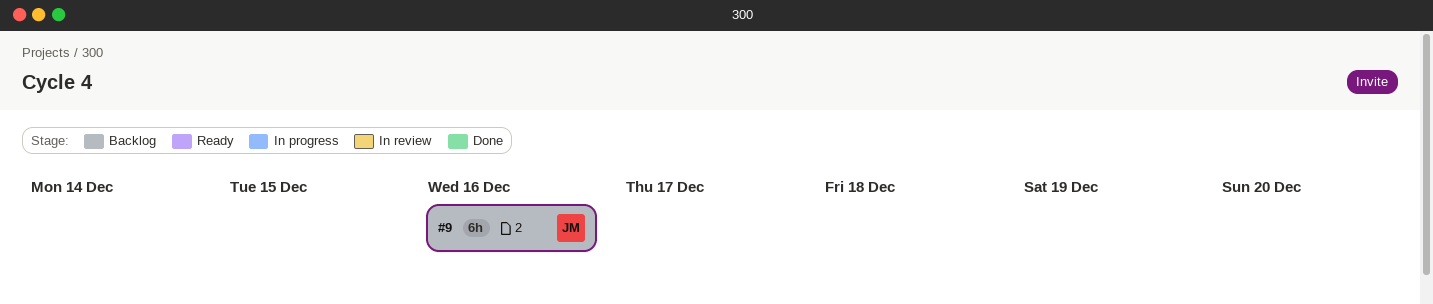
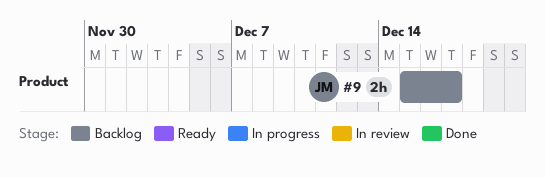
#9, estimate: 6h -> 2h
#9, due: Dec 16 -> Dec 17

